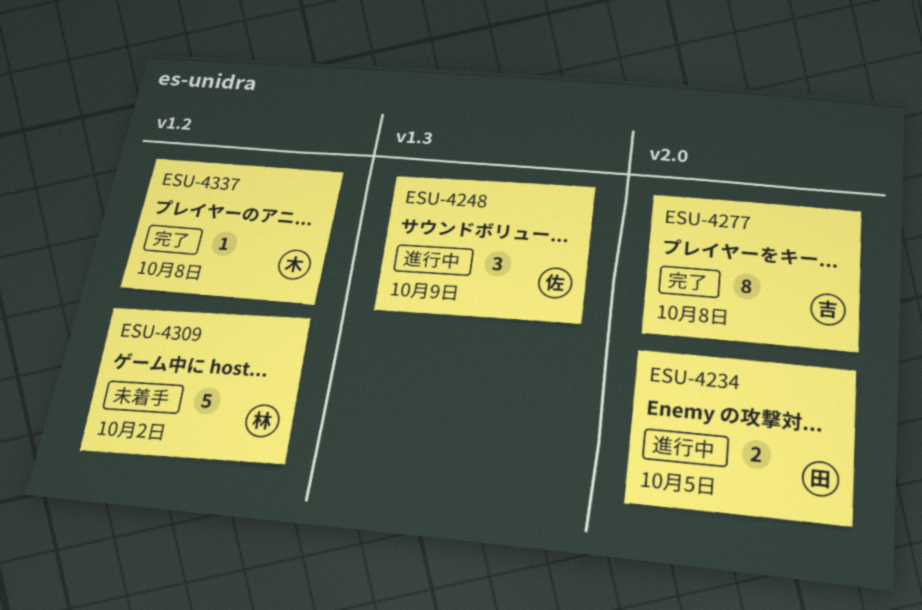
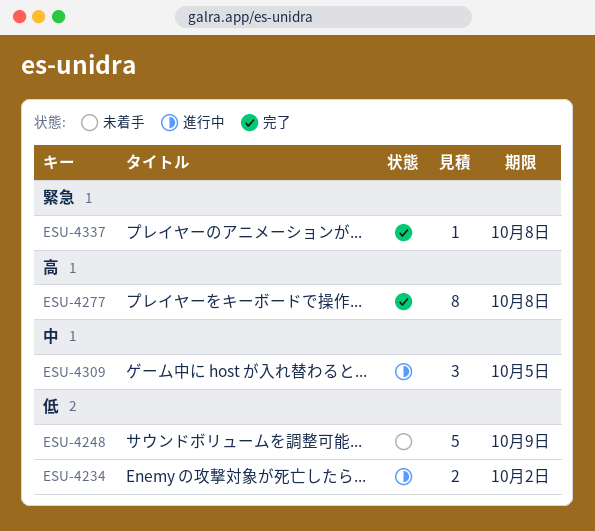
ESU-4234, due: Oct 5 -> Oct 2
ESU-4248, status: 進行中 -> 未着手
ESU-4248, estimate: 3 -> 5
ESU-4309, status: 未着手 -> 進行中
ESU-4309, estimate: 5 -> 3
ESU-4309, due: Oct 2 -> Oct 5

